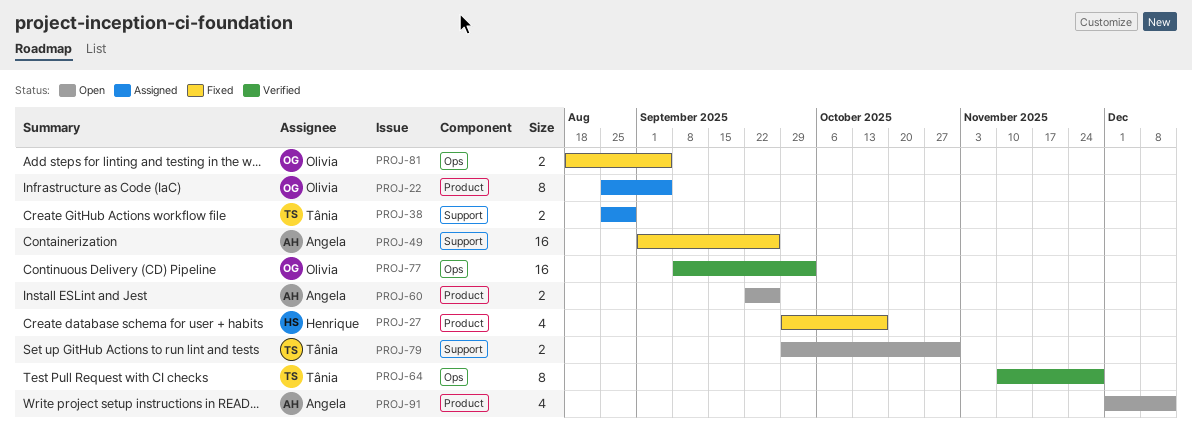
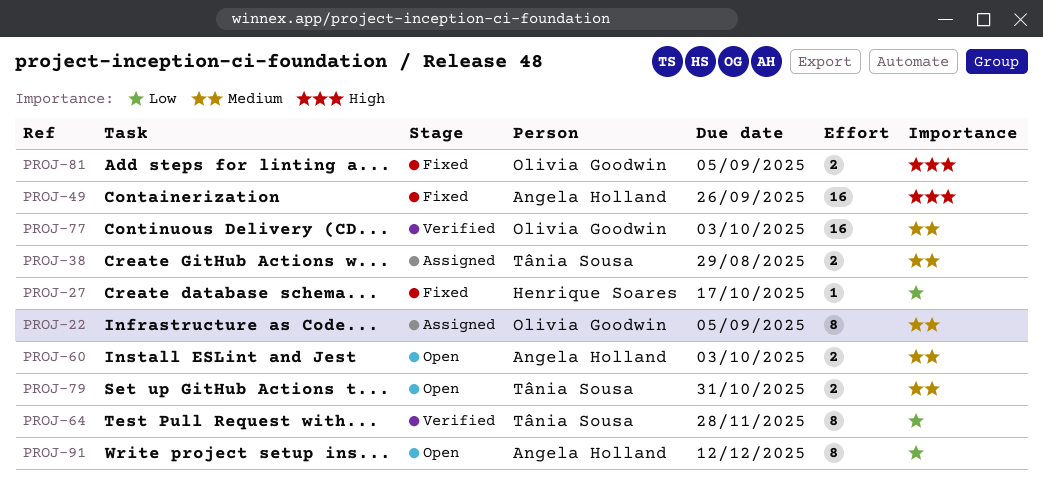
PROJ-27, estimate: 4 -> 1
PROJ-60, due: Sep 26 -> Oct 3
PROJ-91, estimate: 4 -> 8

